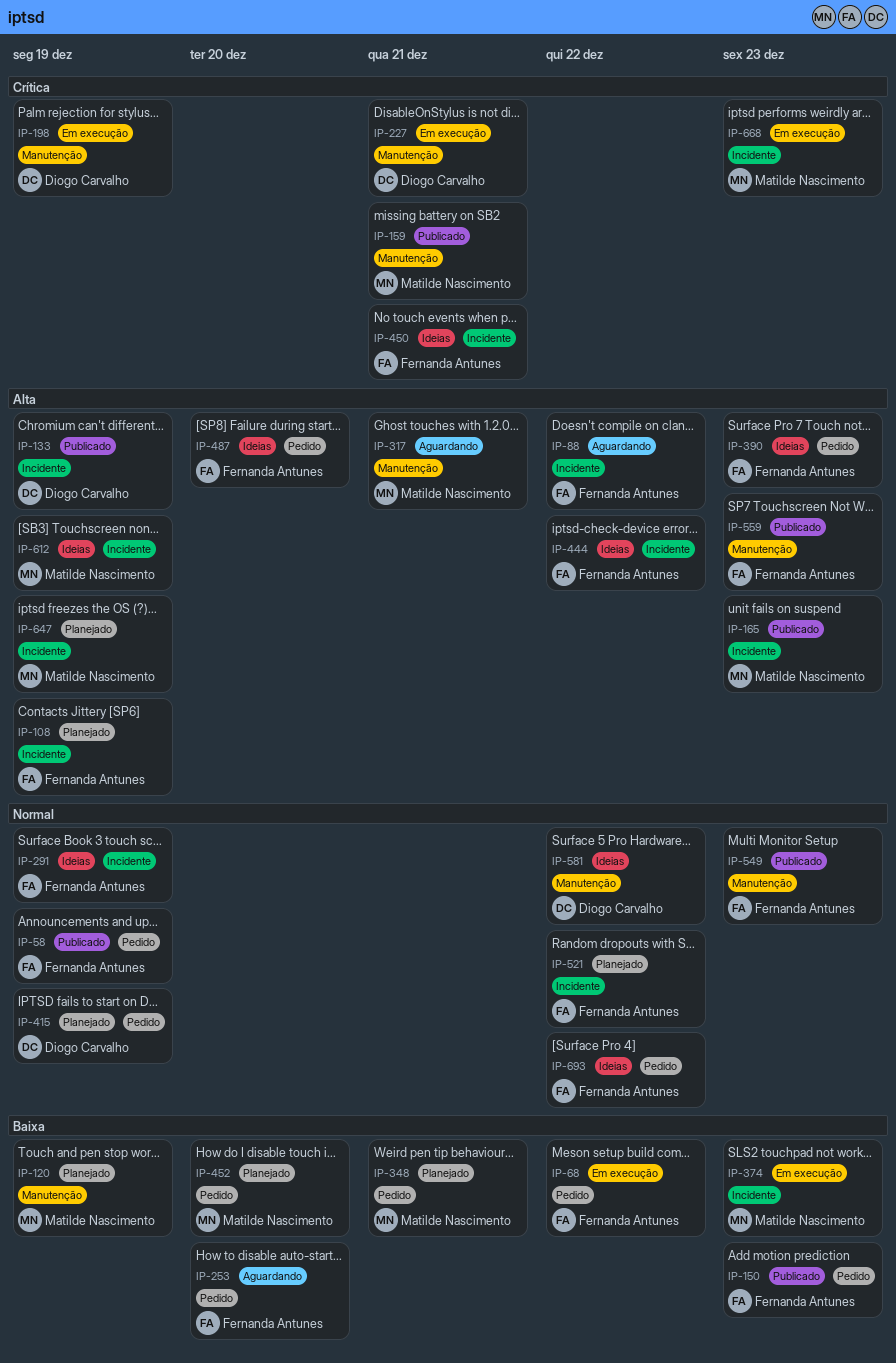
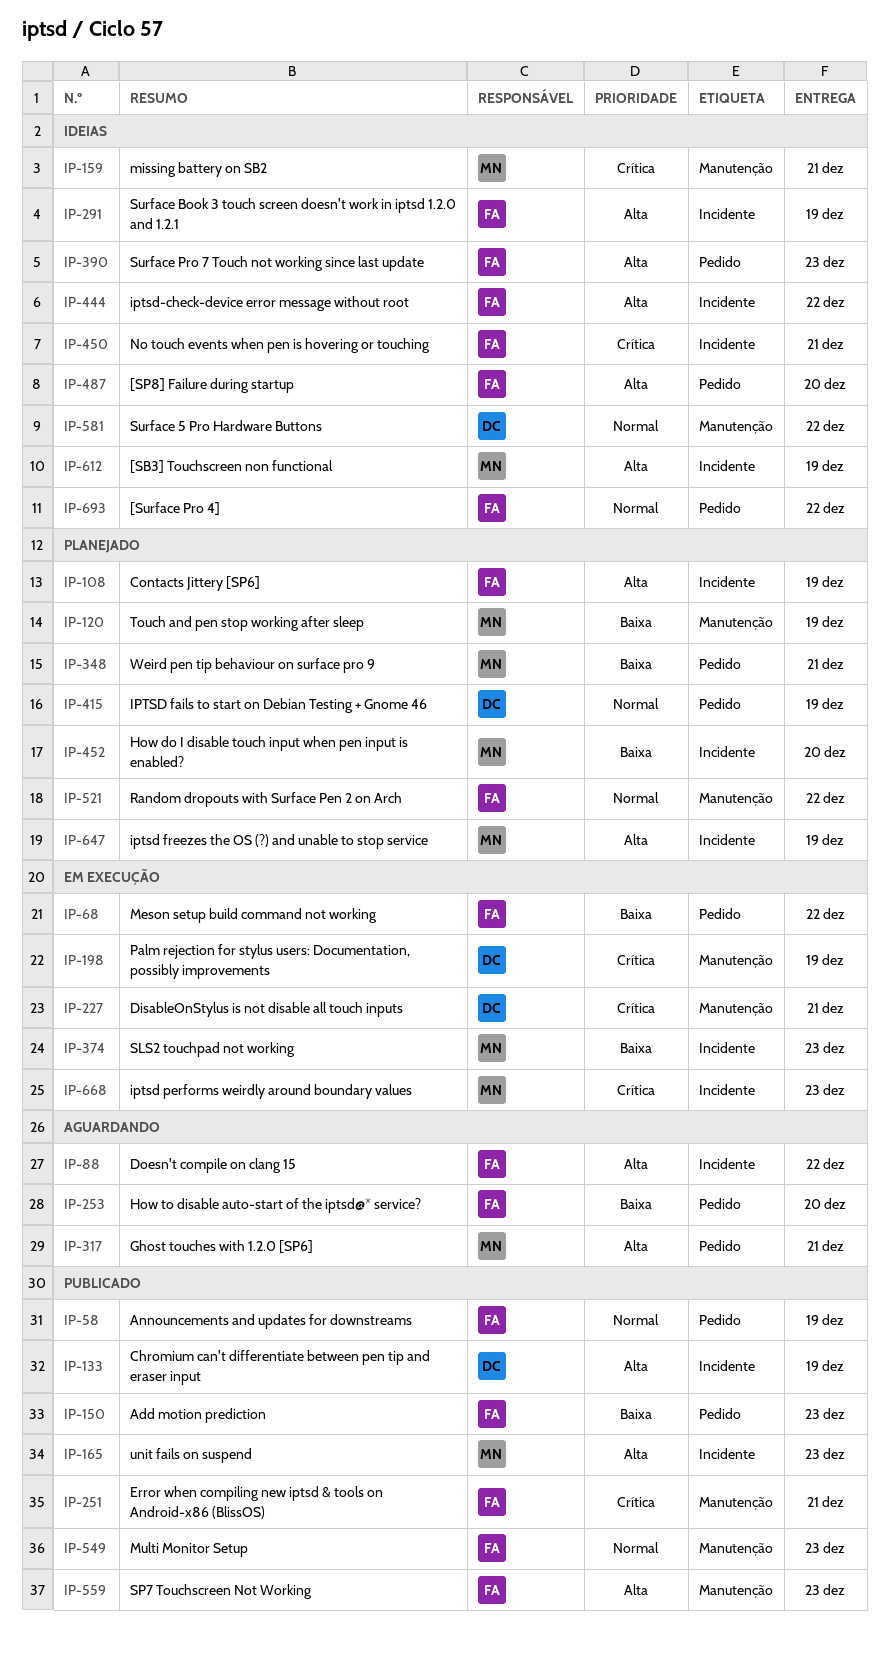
IP-159, status: Publicado -> Ideias
IP-251: none -> present
IP-291, priority: Normal -> Alta
IP-317, label: Manutenção -> Pedido
IP-452, label: Pedido -> Incidente
IP-521, label: Incidente -> Manutenção

